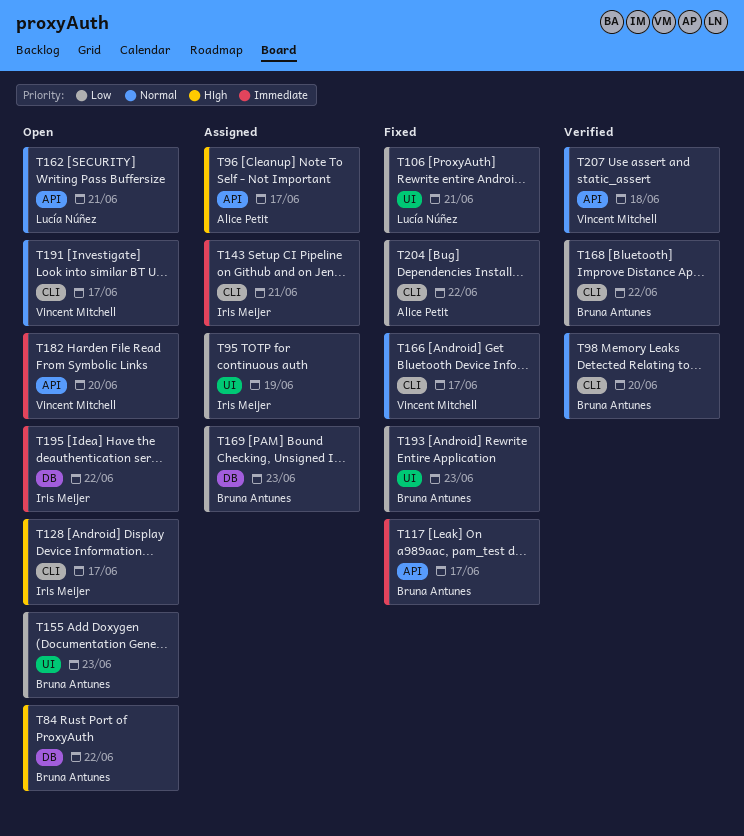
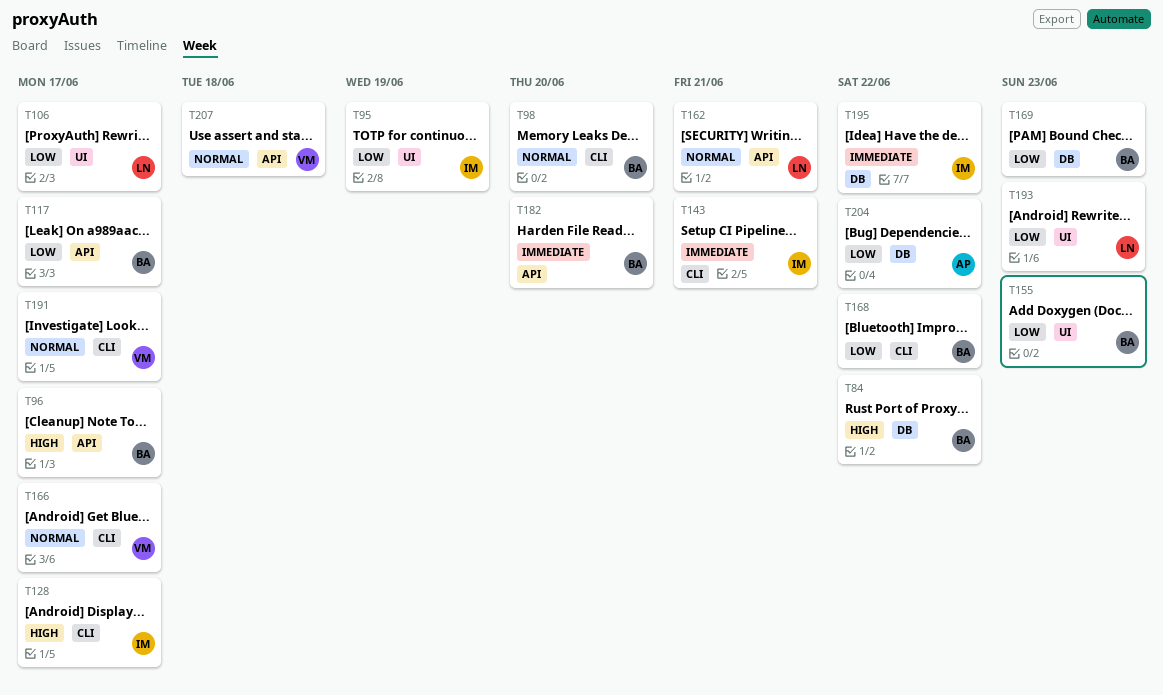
T96, owner: Alice Petit -> Bruna Antunes
T106, due: Jun 21 -> Jun 17
T117, priority: Immediate -> Low
T182, owner: Vincent Mitchell -> Bruna Antunes
T193, owner: Bruna Antunes -> Lucía Núñez
T204, label: CLI -> DB

